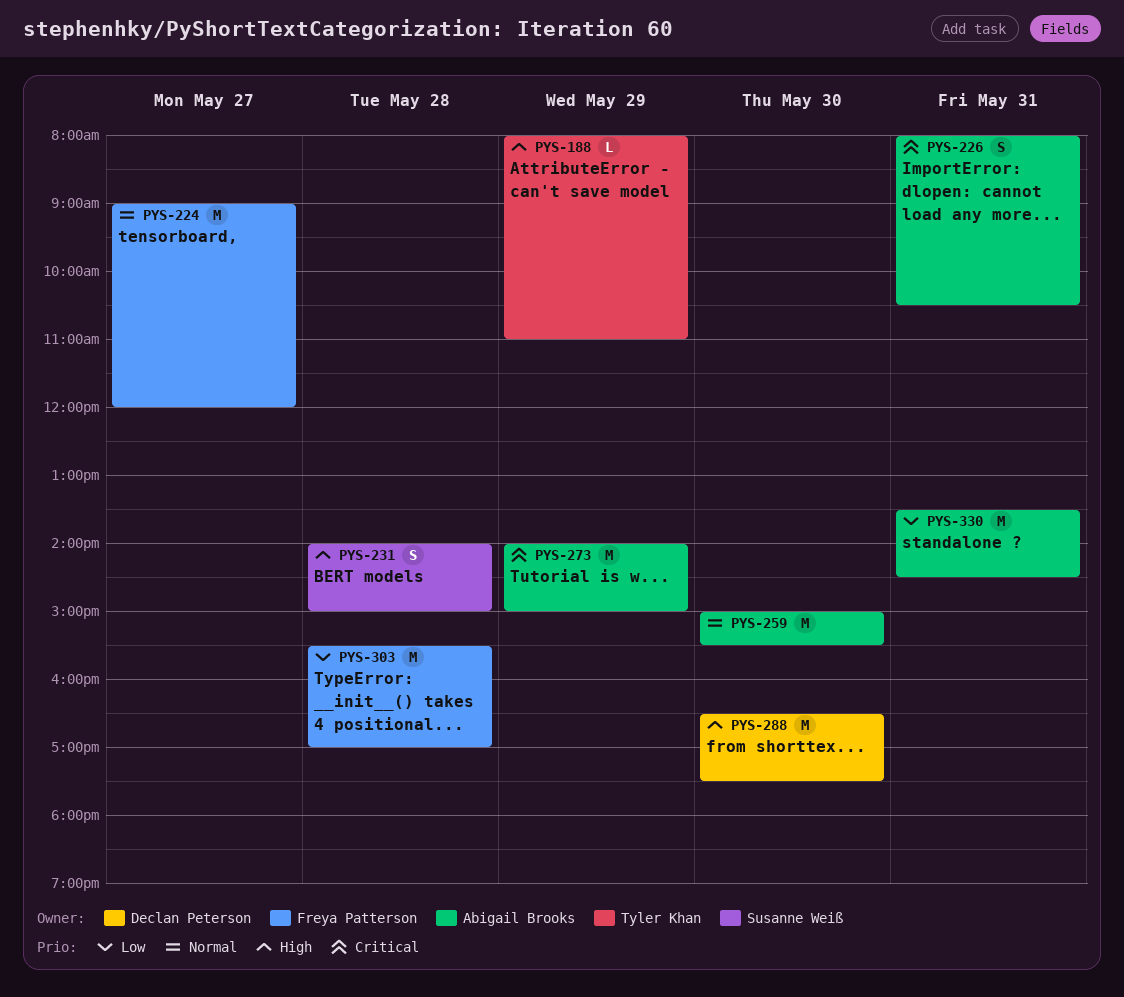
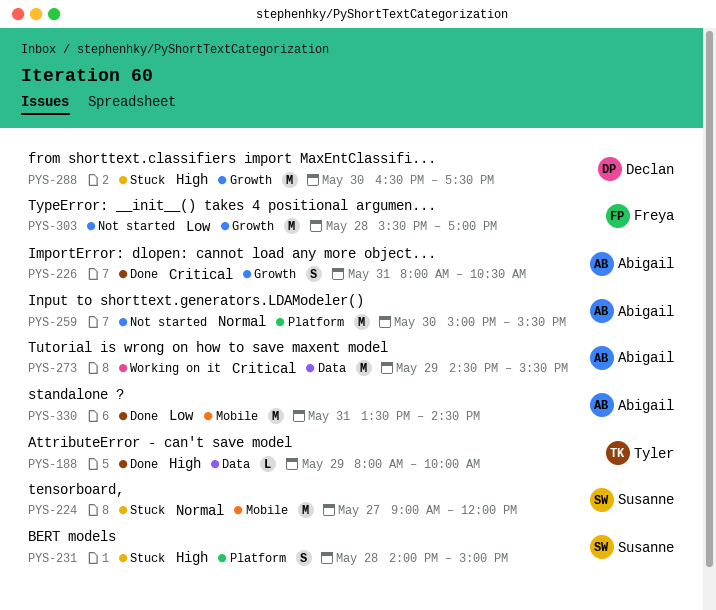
PYS-188, ends: 11:00 -> 10:00
PYS-224, owner: Freya Patterson -> Susanne Weiß
PYS-273, begins: 14:00 -> 14:30
PYS-273, ends: 15:00 -> 15:30

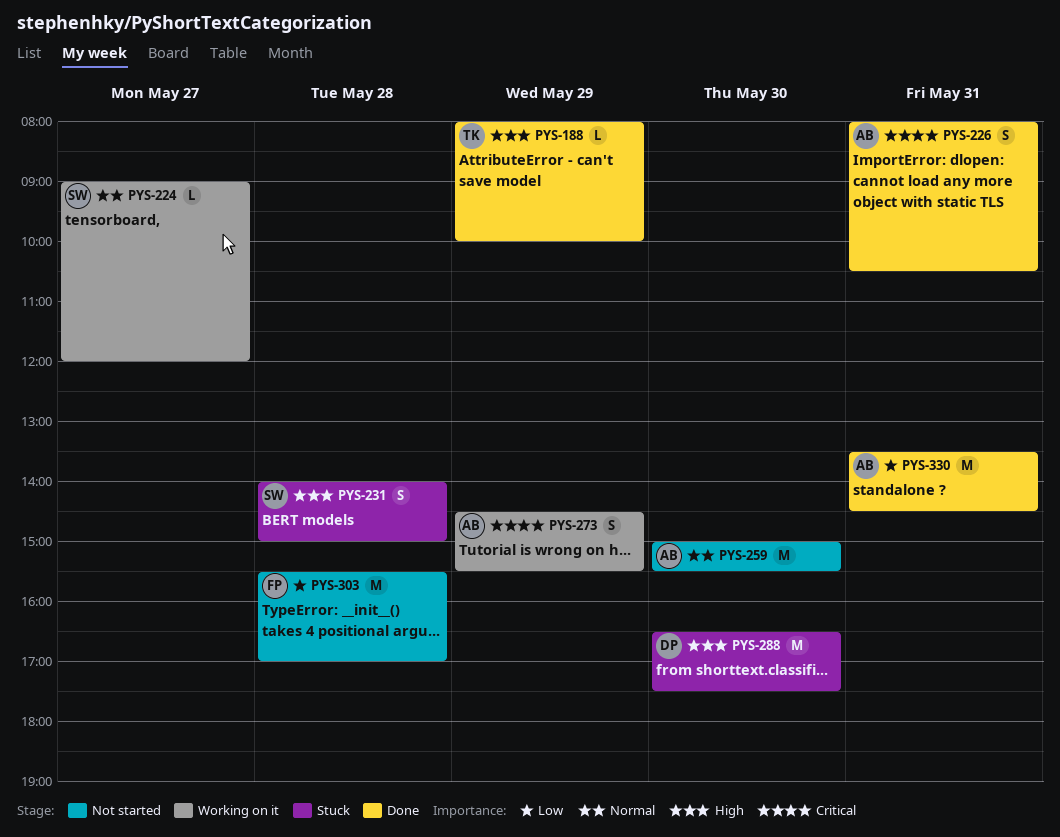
PYS-224, status: Stuck -> Working on it
PYS-224, estimate: M -> L
PYS-273, estimate: M -> S

